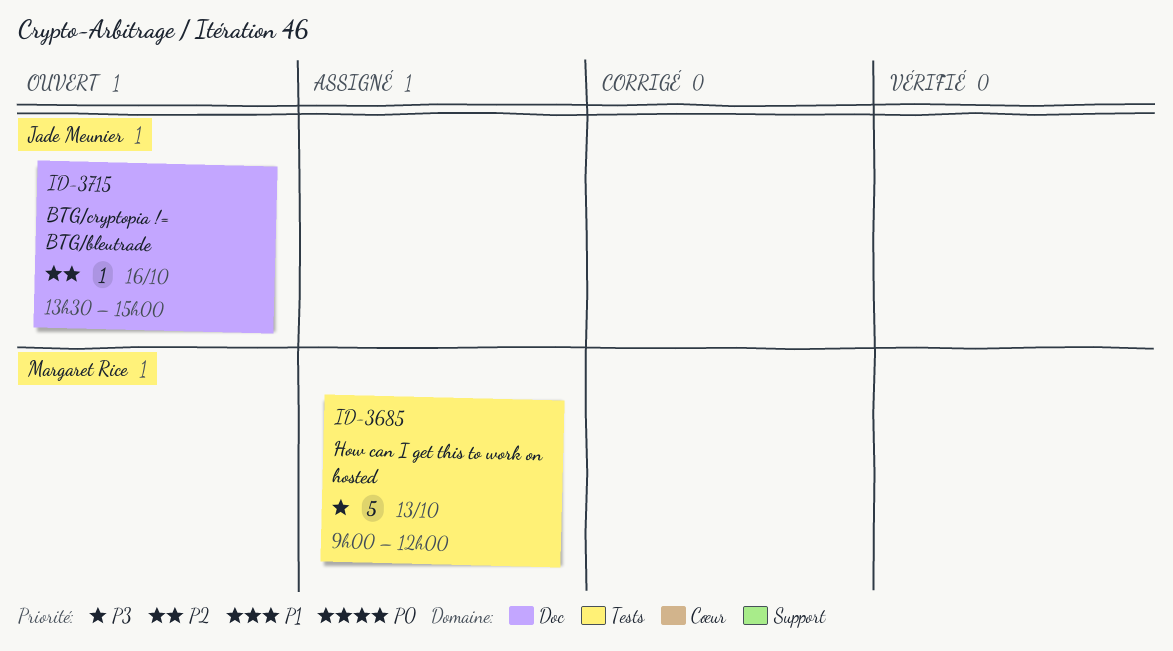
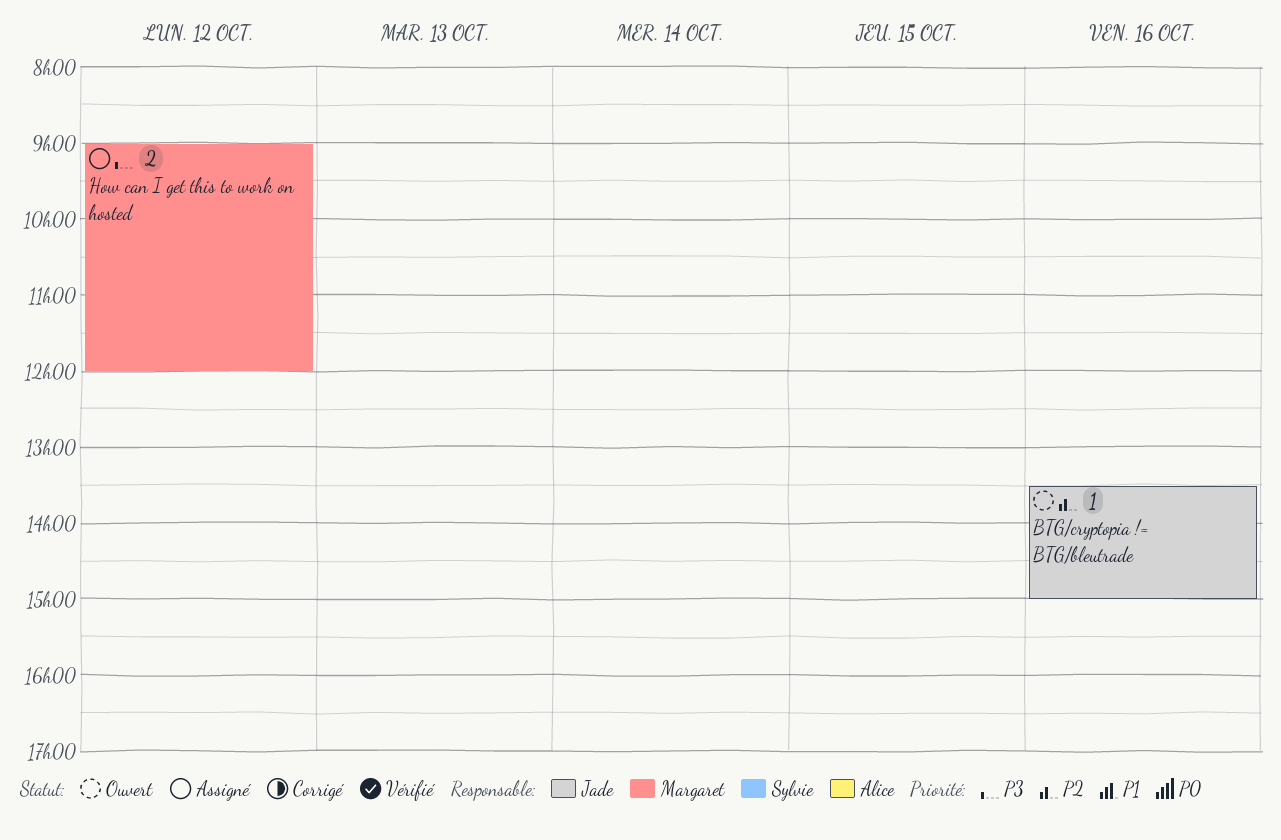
How can I get this to work on hosted, estimate: 5 -> 2
How can I get this to work on hosted, day: Oct 13 -> Oct 12

